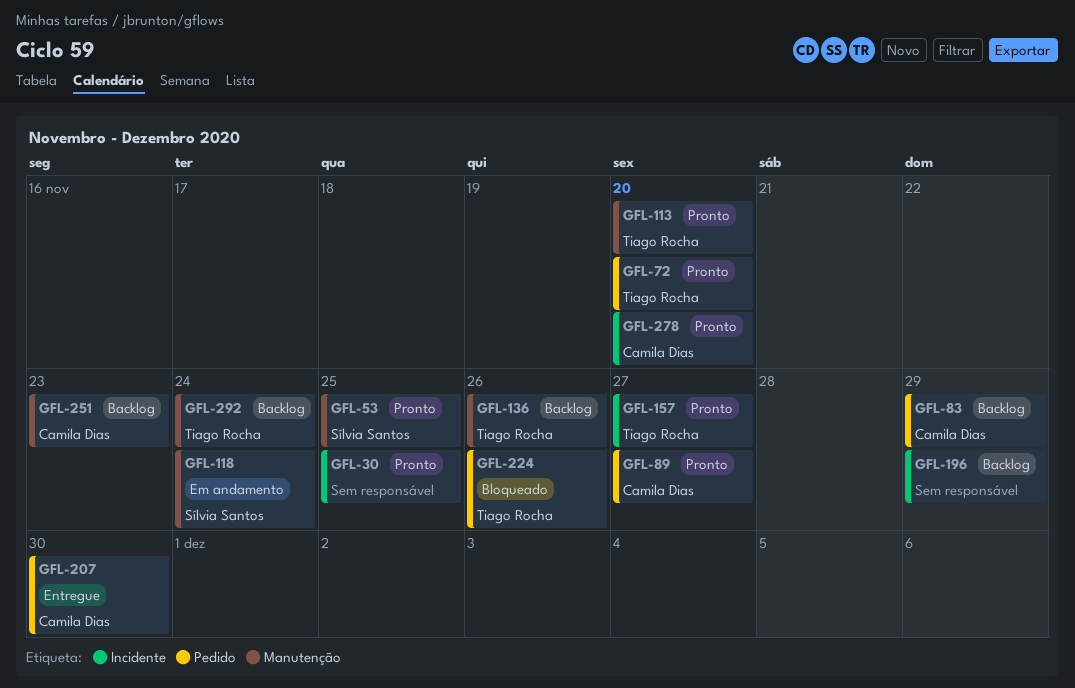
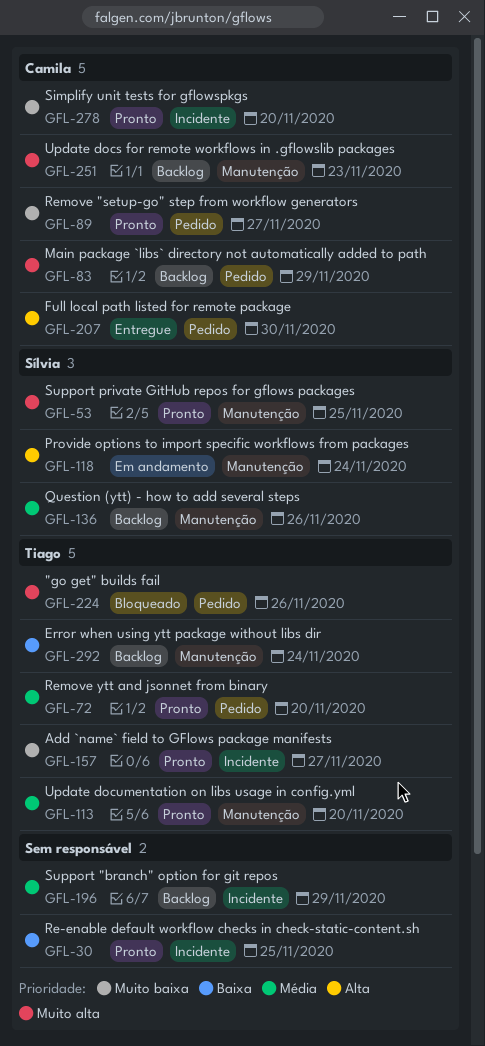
GFL-136, owner: Tiago Rocha -> Sílvia Santos

